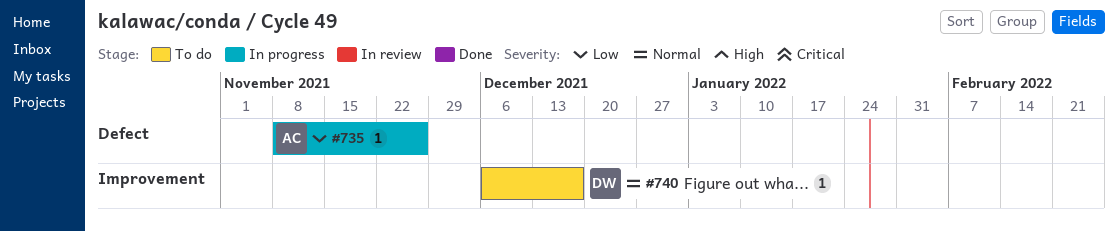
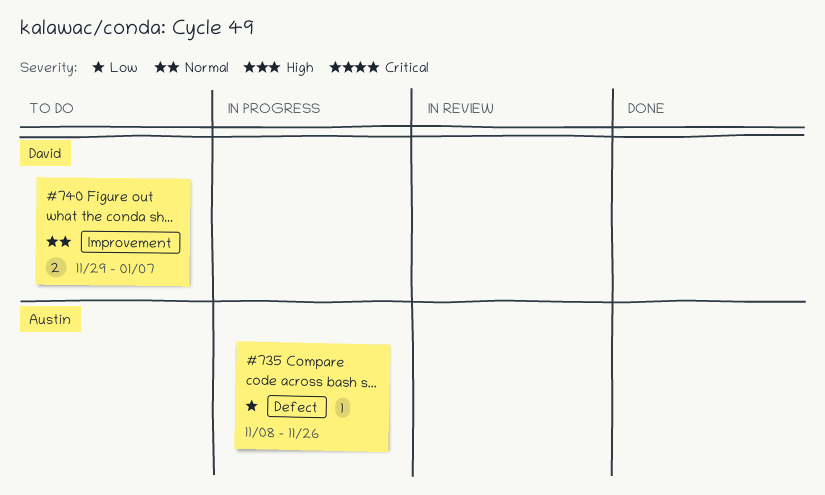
#740, estimate: 1 -> 2
#740, start: Dec 6 -> Nov 29
#740, due: Dec 17 -> Jan 7

